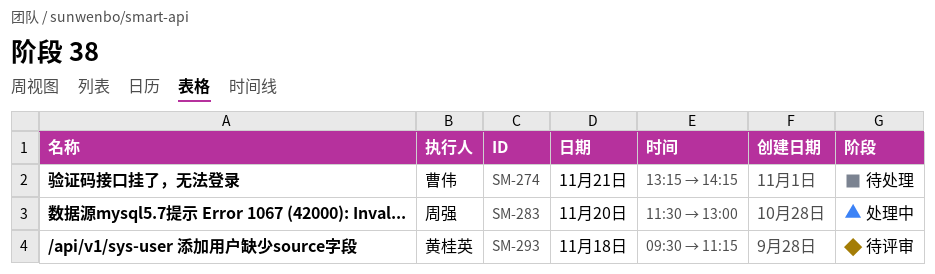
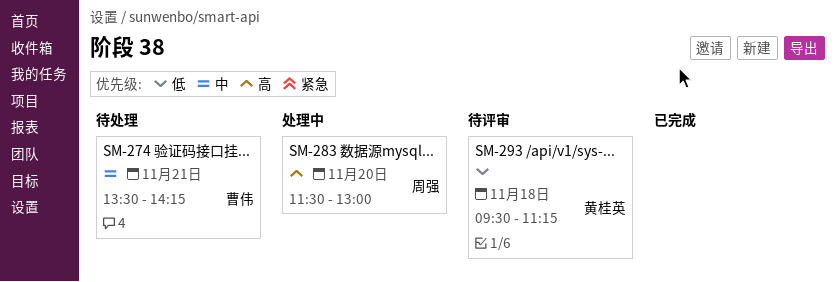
SM-274, begins: 13:15 -> 13:30

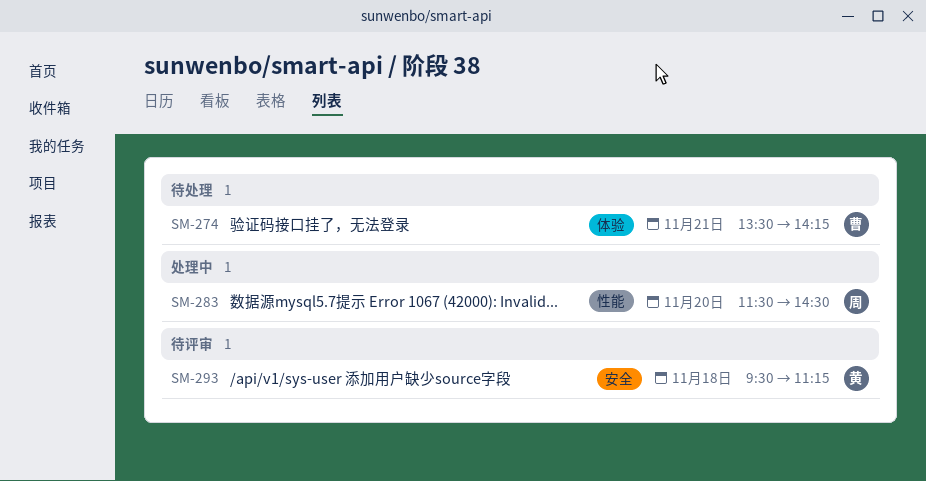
SM-283, ends: 13:00 -> 14:30

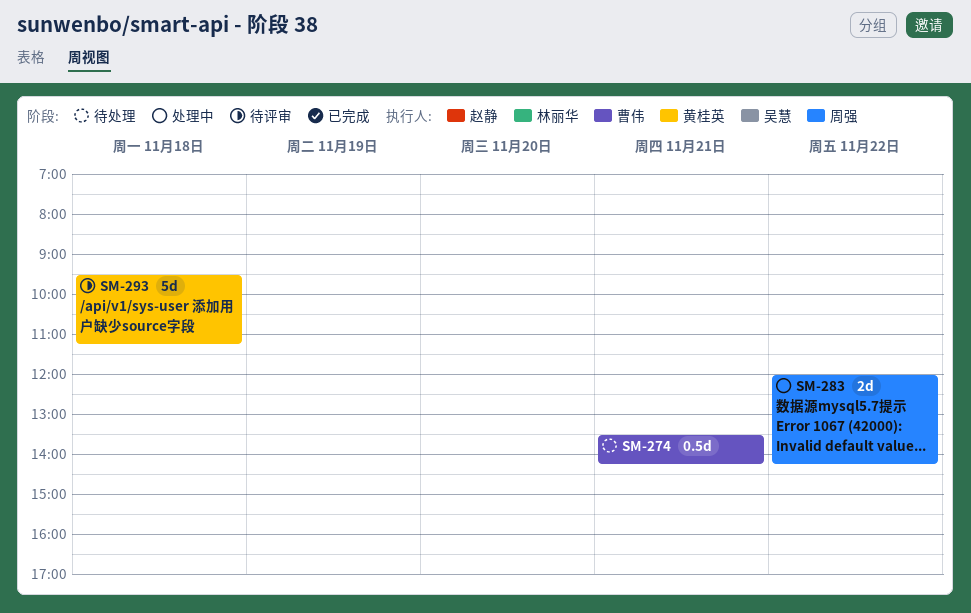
SM-283, day: Nov 20 -> Nov 22
SM-283, begins: 11:30 -> 12:00
SM-283, ends: 14:30 -> 14:15

